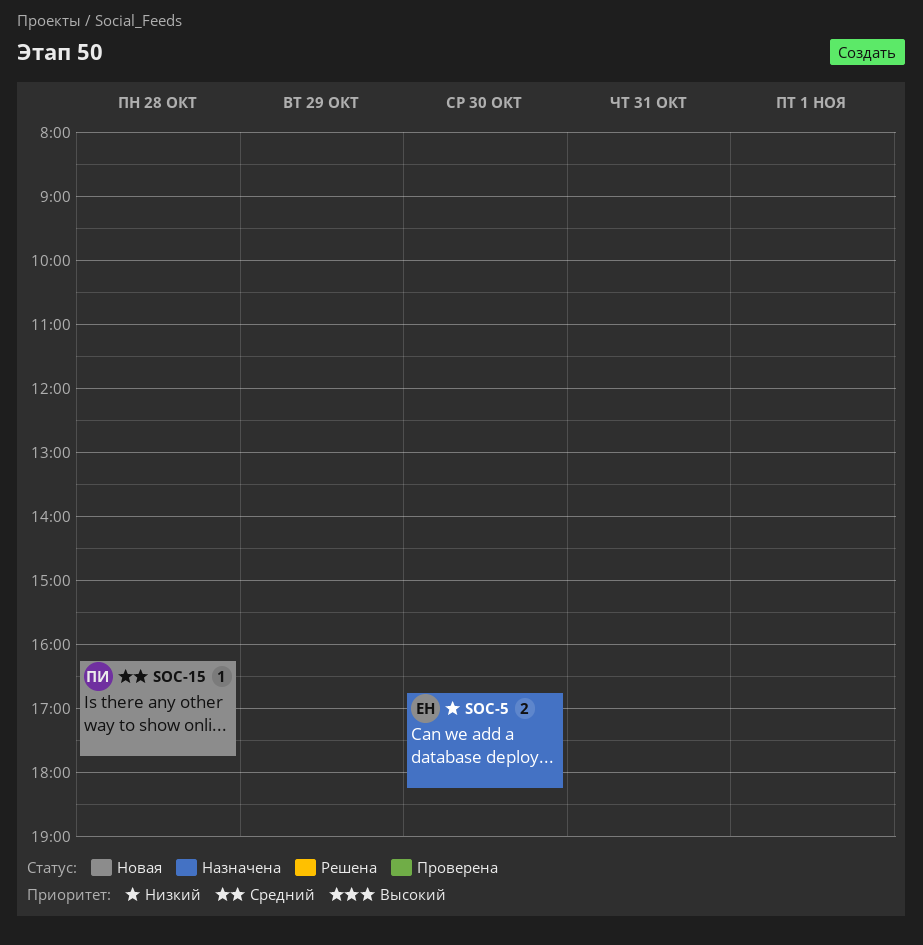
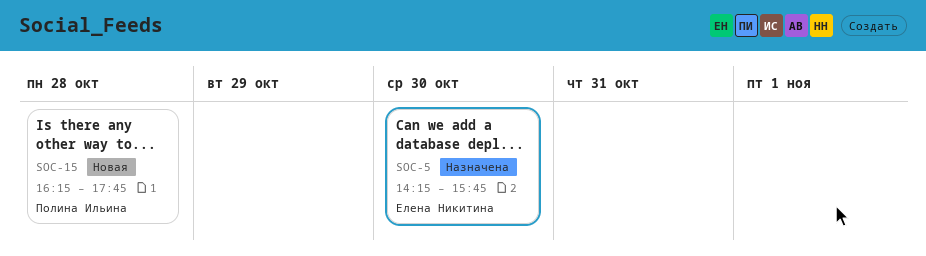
SOC-5, begins: 16:45 -> 14:15
SOC-5, ends: 18:15 -> 15:45

